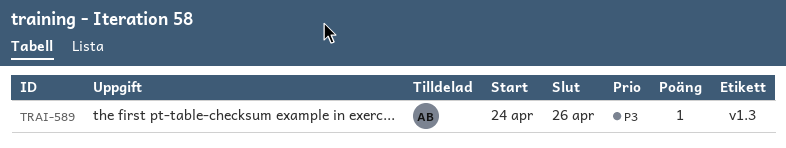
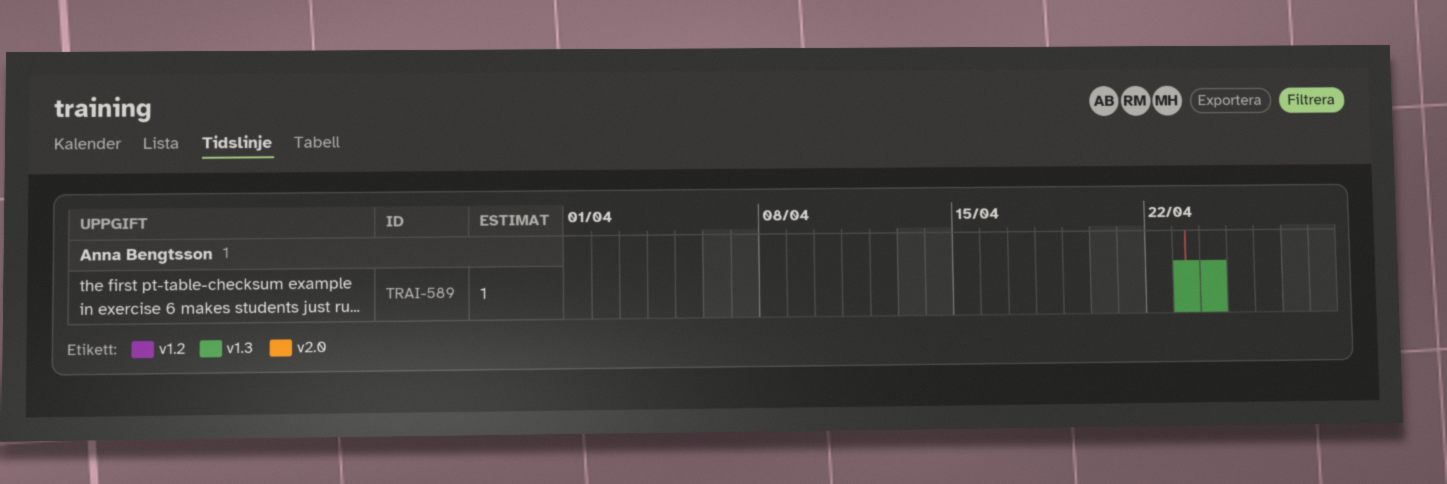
TRAI-589, start: Apr 24 -> Apr 23
TRAI-589, due: Apr 26 -> Apr 24

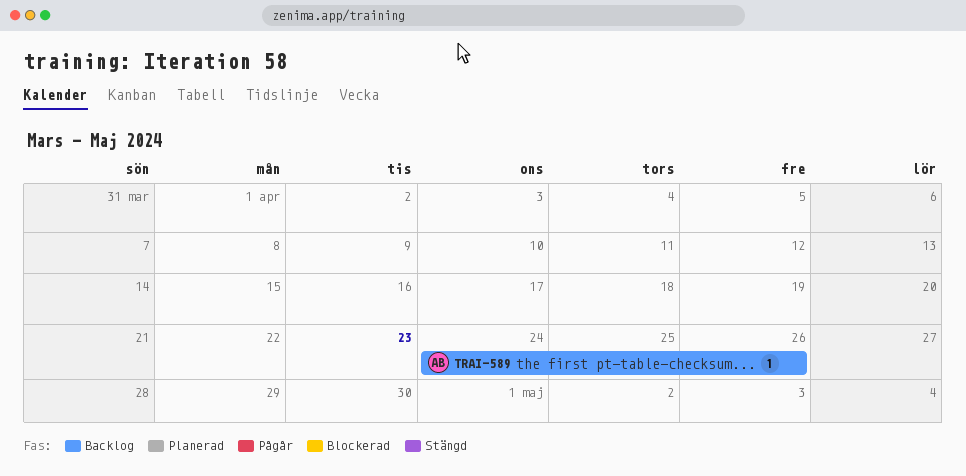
TRAI-589, start: Apr 23 -> Apr 24
TRAI-589, due: Apr 24 -> Apr 26

